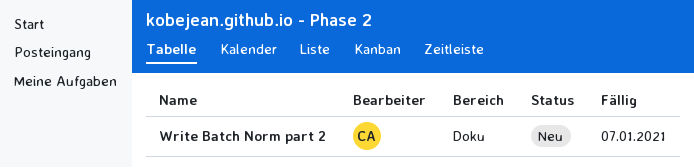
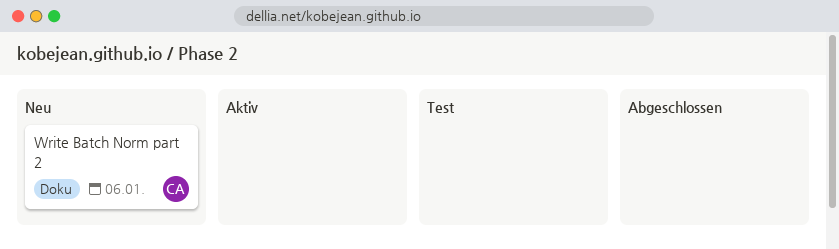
Write Batch Norm part 2, due: Jan 7 -> Jan 6

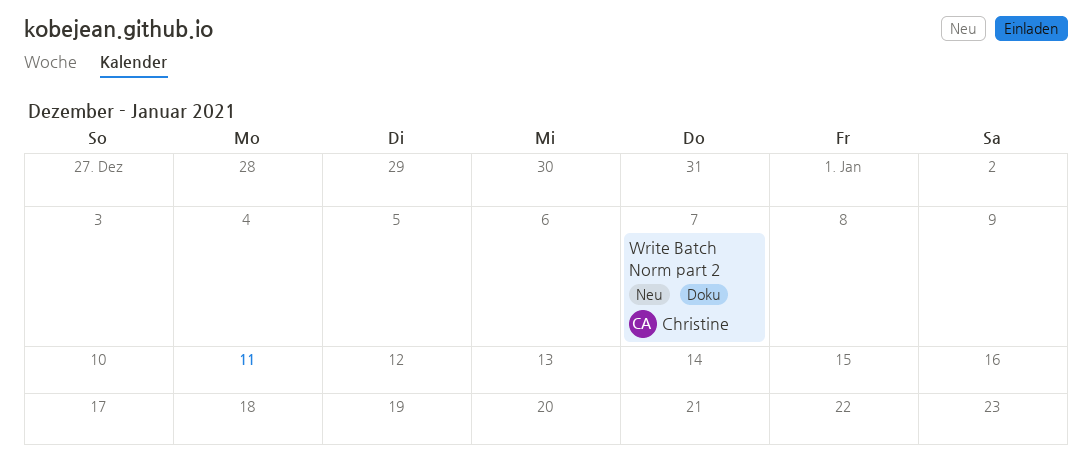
Write Batch Norm part 2, due: Jan 6 -> Jan 7

